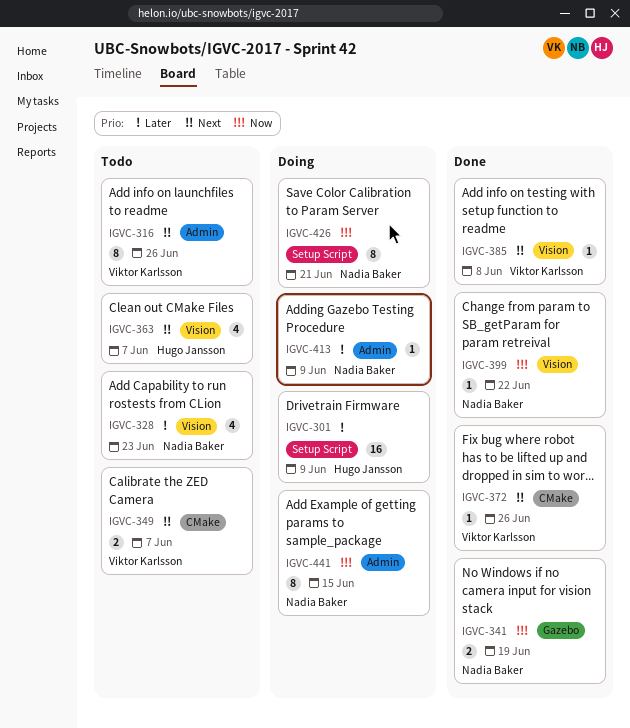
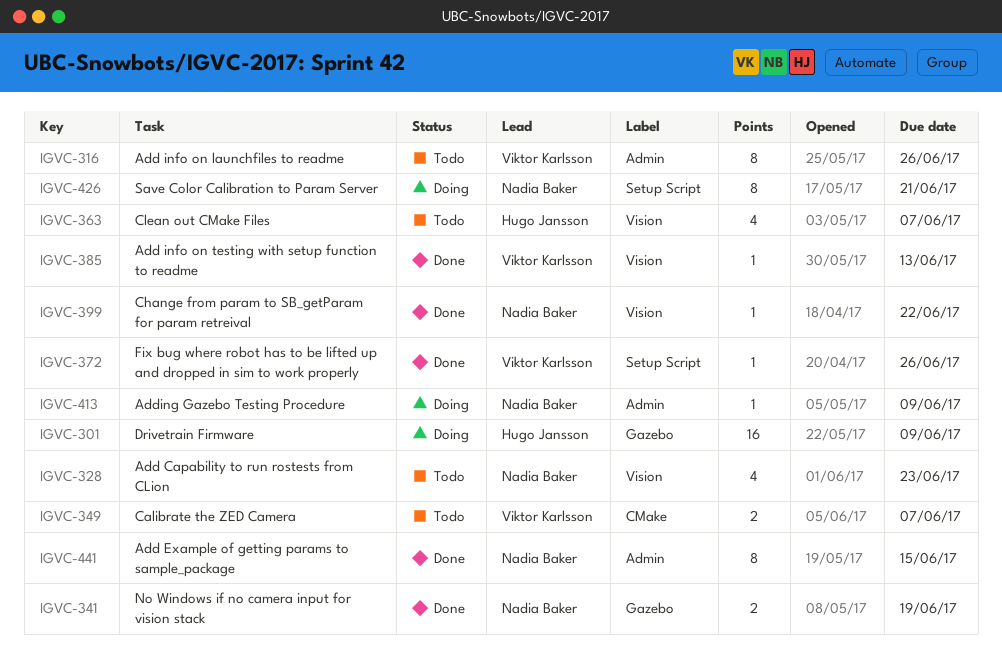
IGVC-301, label: Setup Script -> Gazebo
IGVC-372, label: CMake -> Setup Script
IGVC-385, due: Jun 8 -> Jun 13
IGVC-441, status: Doing -> Done

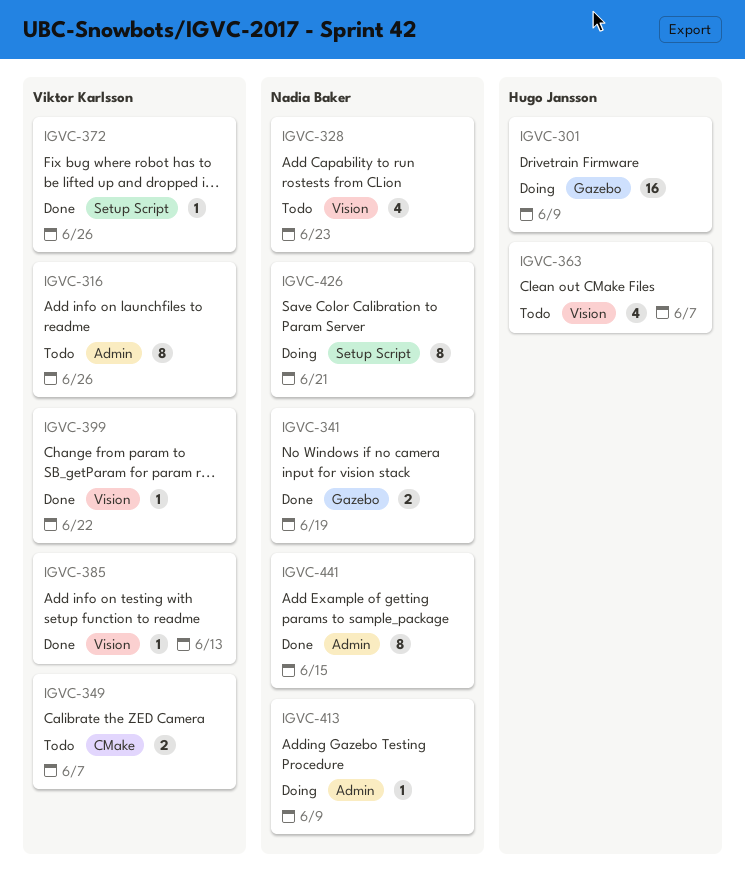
IGVC-399, owner: Nadia Baker -> Viktor Karlsson

